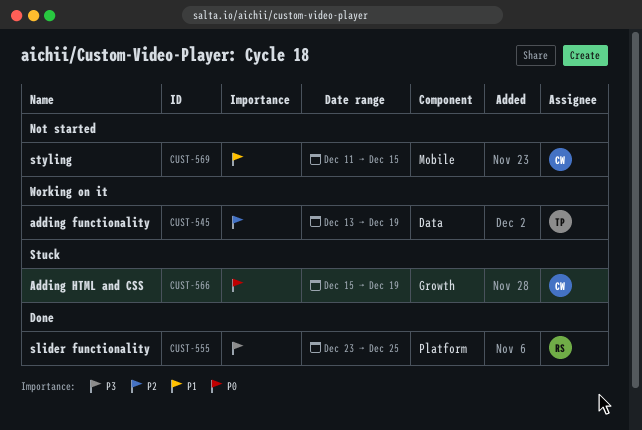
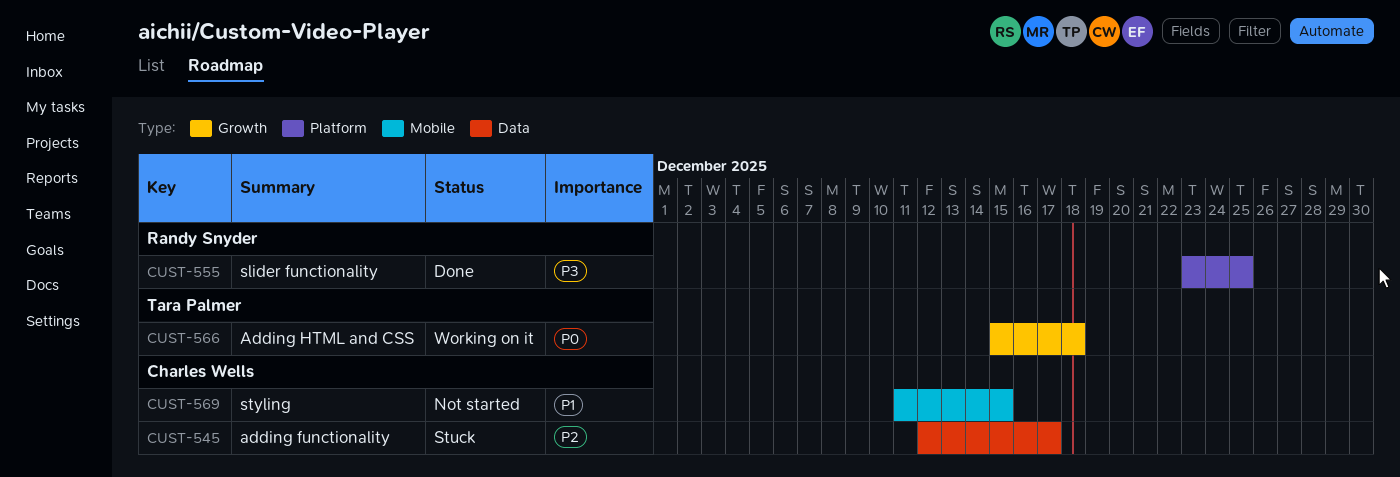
CUST-545, status: Working on it -> Stuck
CUST-545, owner: Tara Palmer -> Charles Wells
CUST-545, start: Dec 13 -> Dec 12
CUST-545, due: Dec 19 -> Dec 17
CUST-566, status: Stuck -> Working on it
CUST-566, owner: Charles Wells -> Tara Palmer
CUST-566, due: Dec 19 -> Dec 18

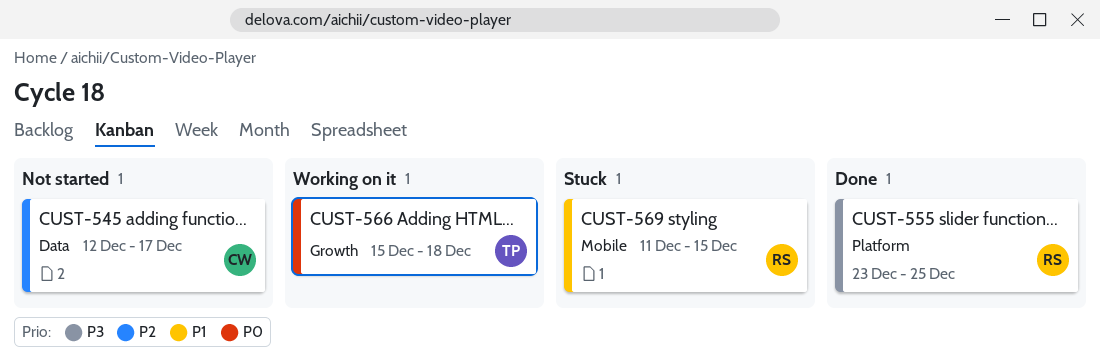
CUST-545, status: Stuck -> Not started
CUST-569, status: Not started -> Stuck
CUST-569, owner: Charles Wells -> Randy Snyder

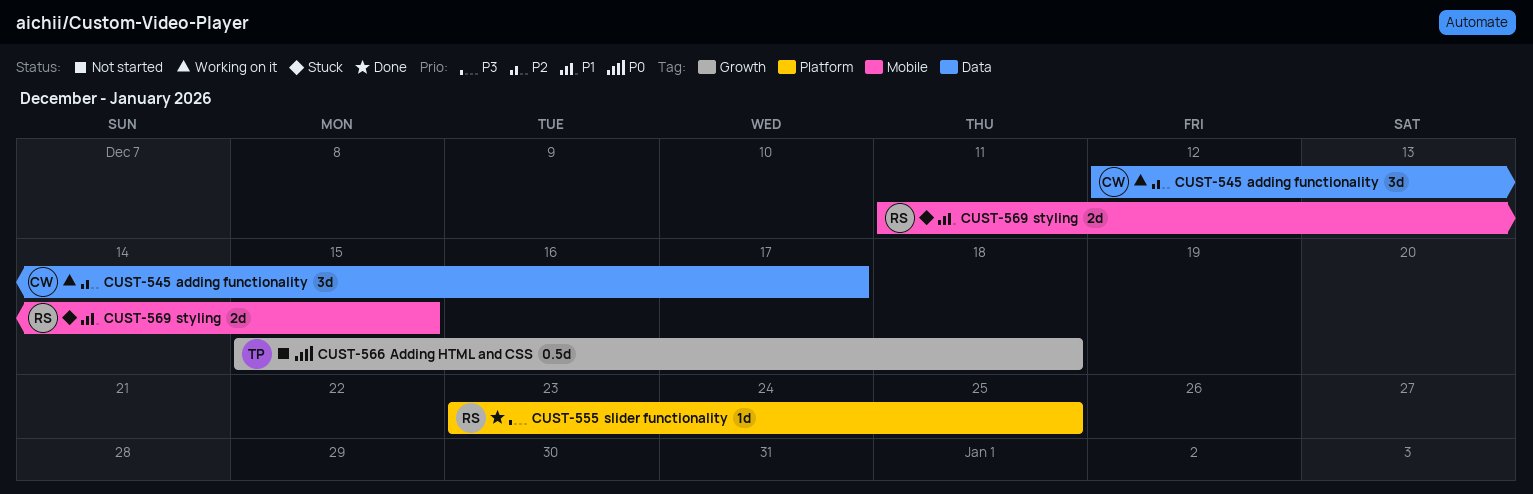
CUST-545, status: Not started -> Working on it
CUST-566, status: Working on it -> Not started

